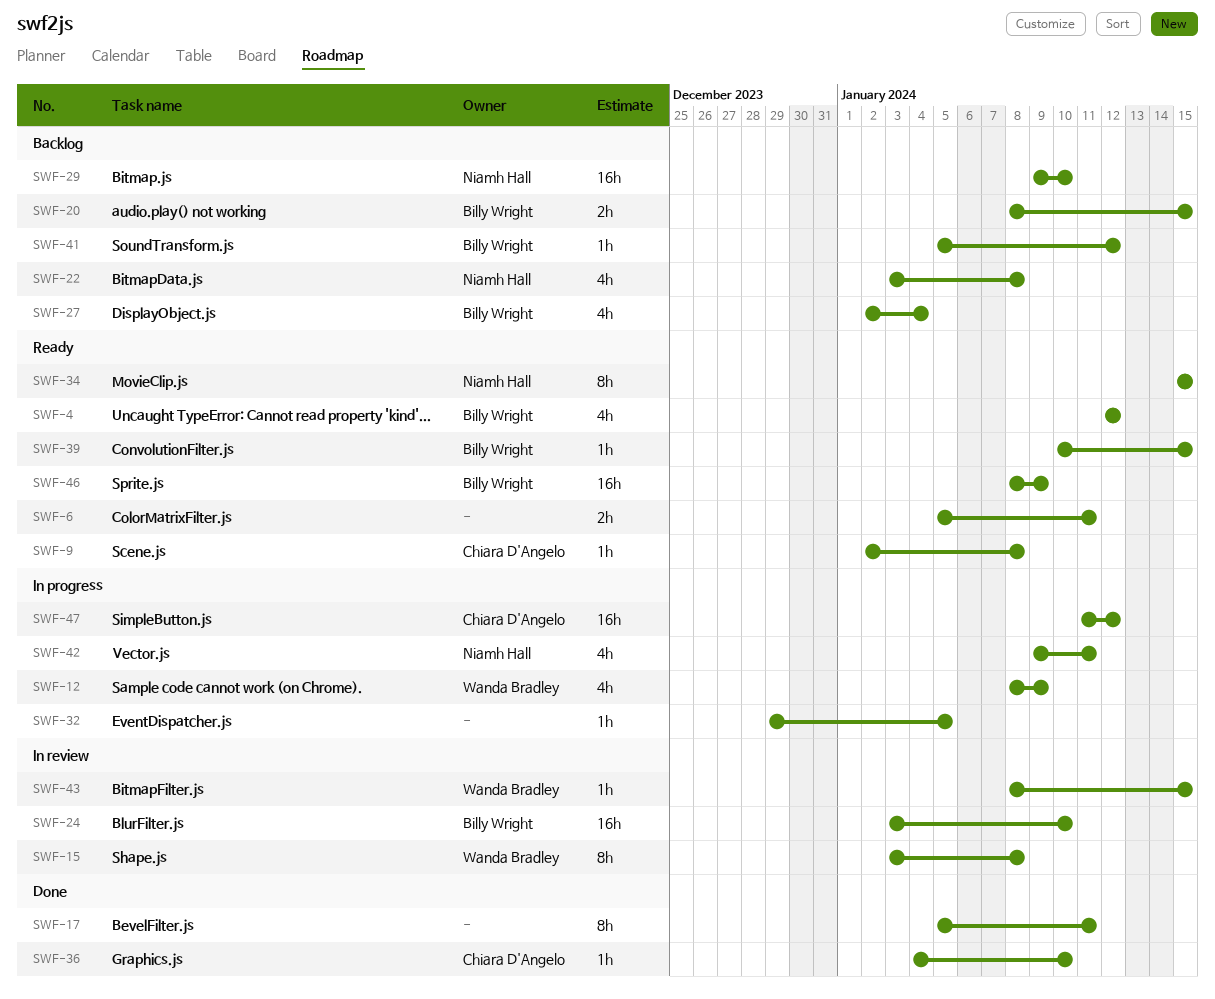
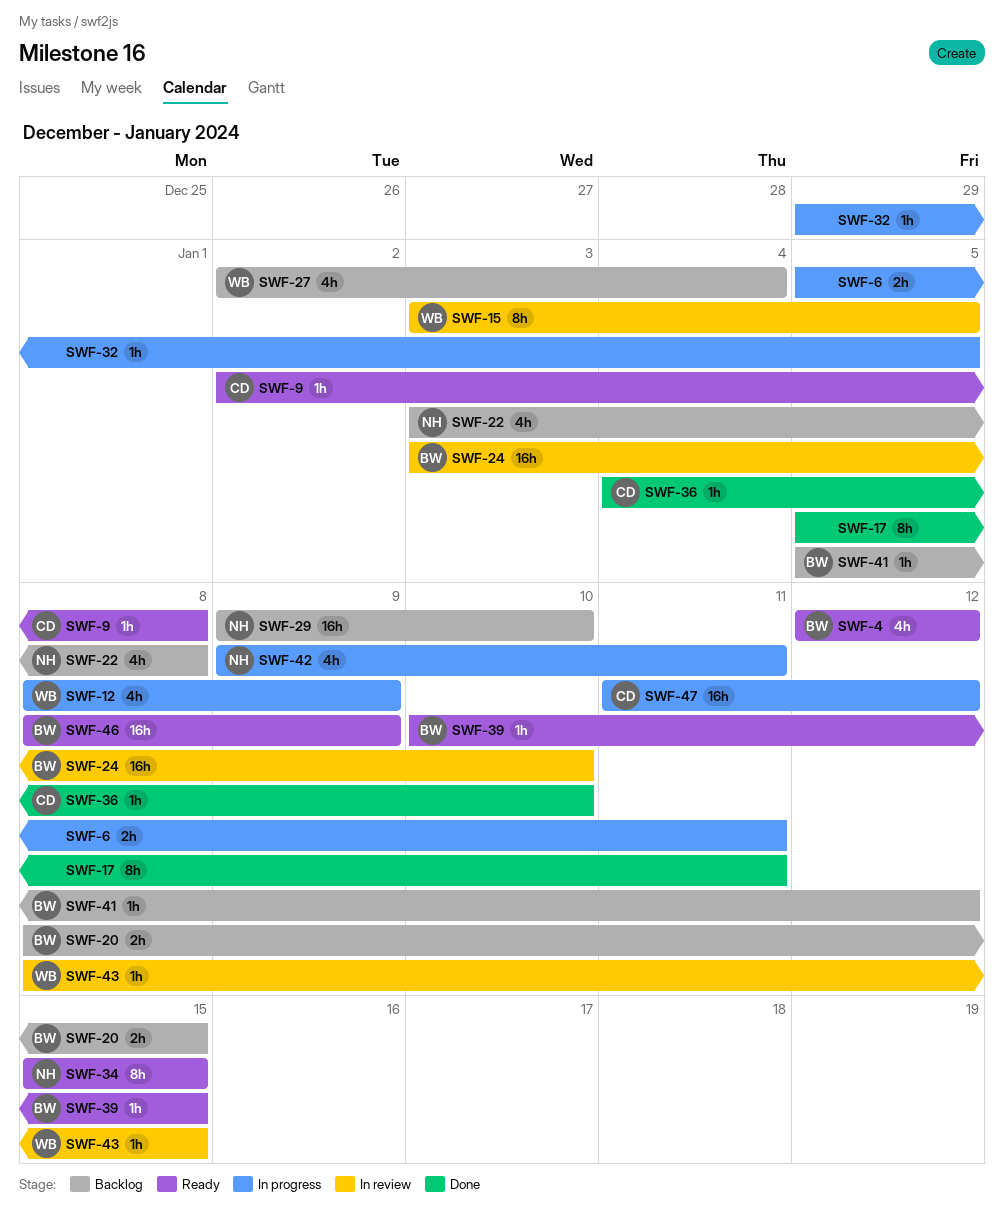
SWF-6, status: Ready -> In progress
SWF-15, due: Jan 8 -> Jan 5
SWF-27, owner: Billy Wright -> Wanda Bradley

